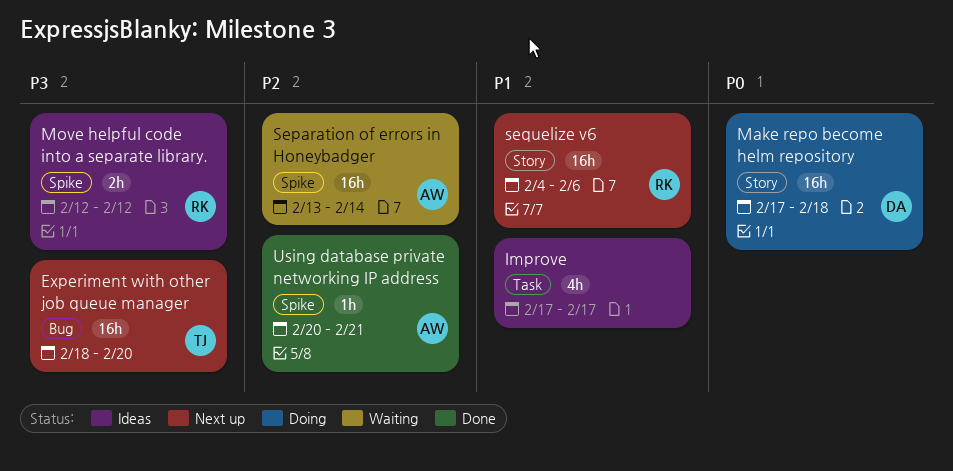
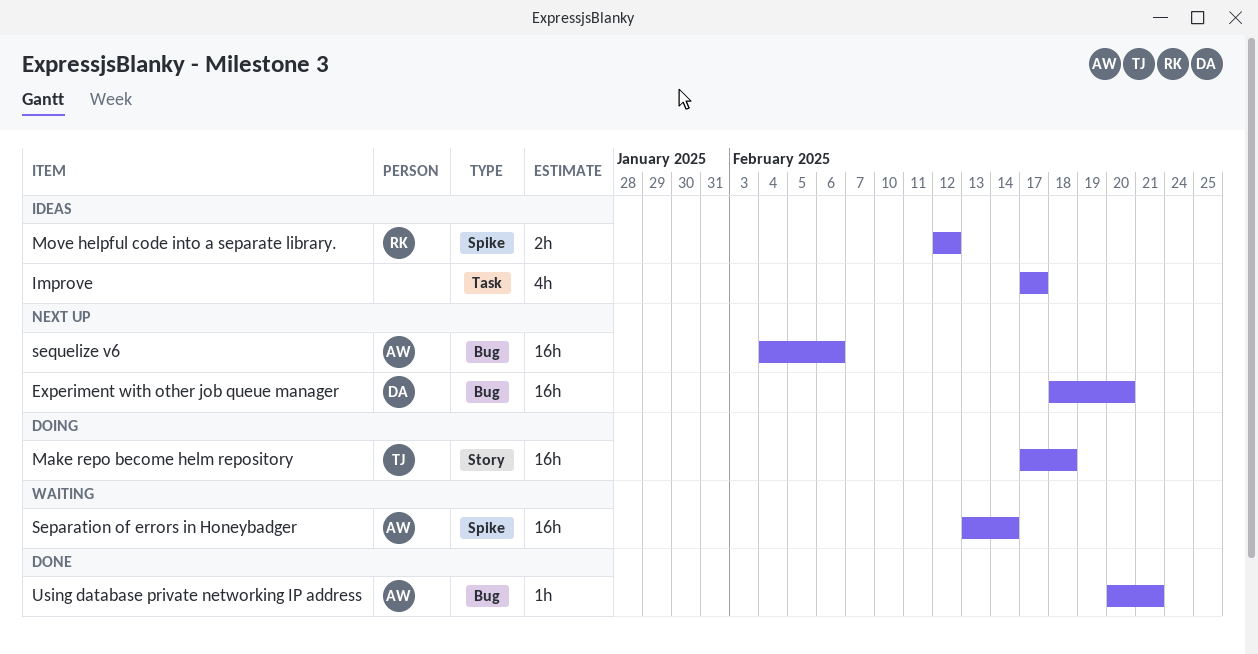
Experiment with other job queue manager, owner: TJ -> DA
Make repo become helm repository, owner: DA -> TJ
sequelize v6, owner: RK -> AW
sequelize v6, label: Story -> Bug
Using database private networking IP address, label: Spike -> Bug

